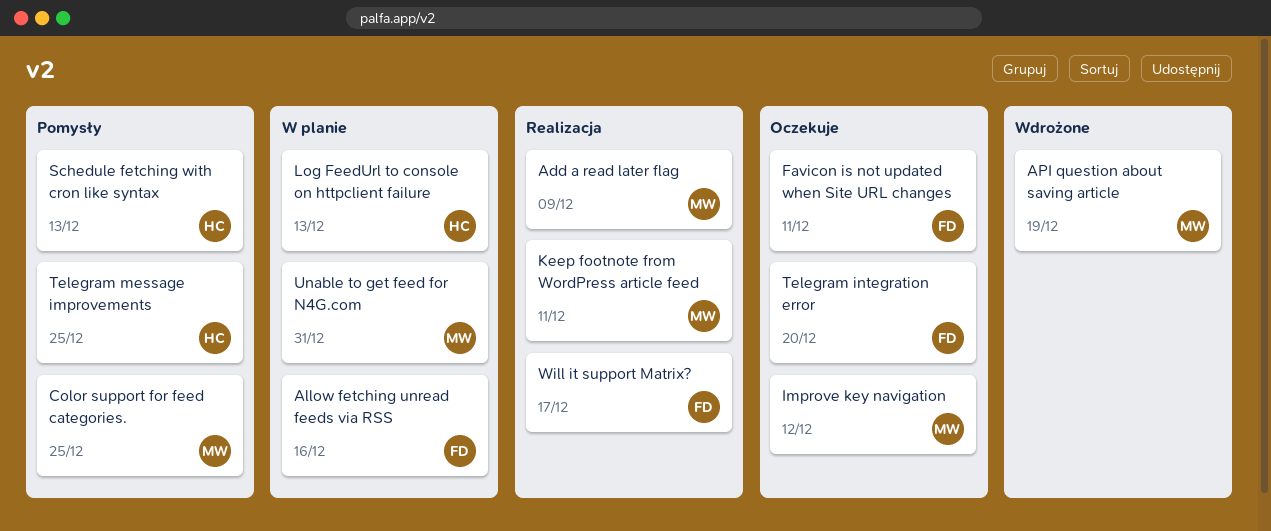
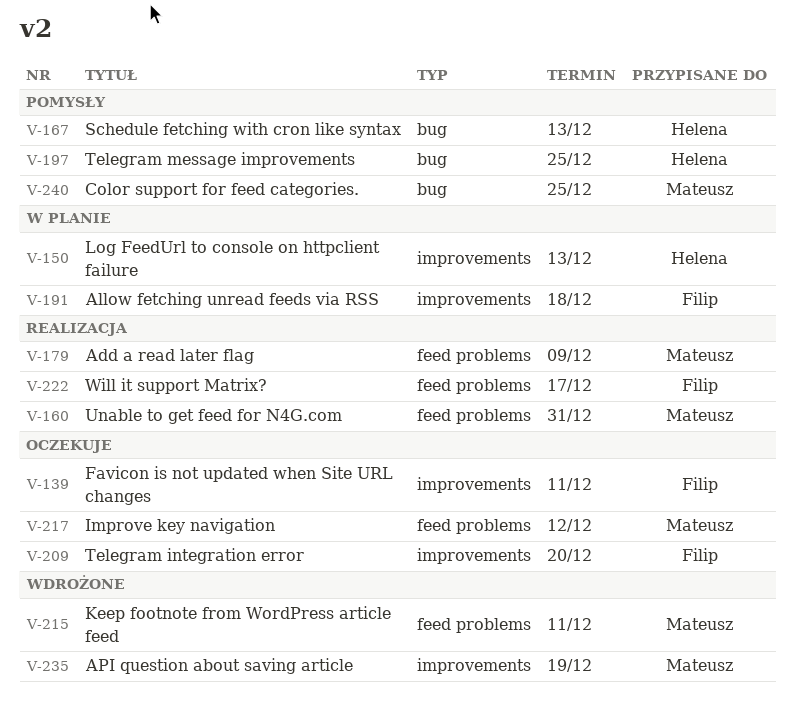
Allow fetching unread feeds via RSS, due: Dec 16 -> Dec 18
Keep footnote from WordPress article feed, status: Realizacja -> Wdrożone
Unable to get feed for N4G.com, status: W planie -> Realizacja

